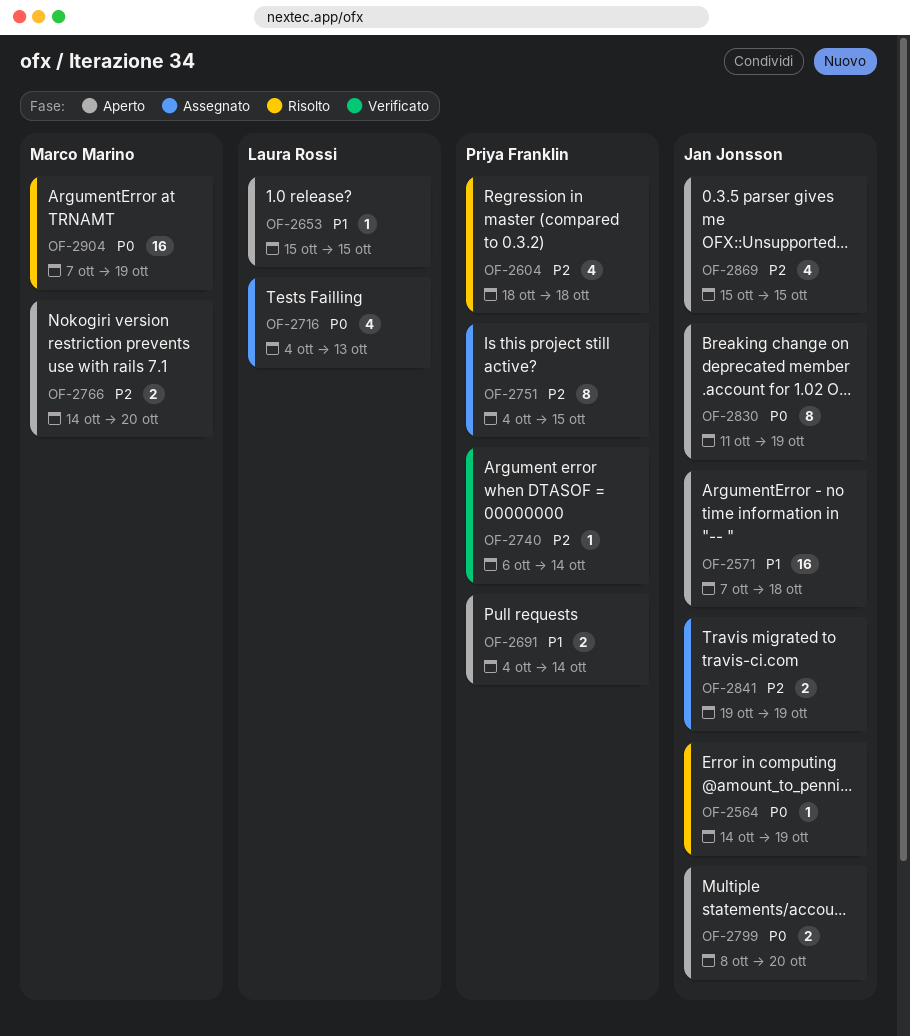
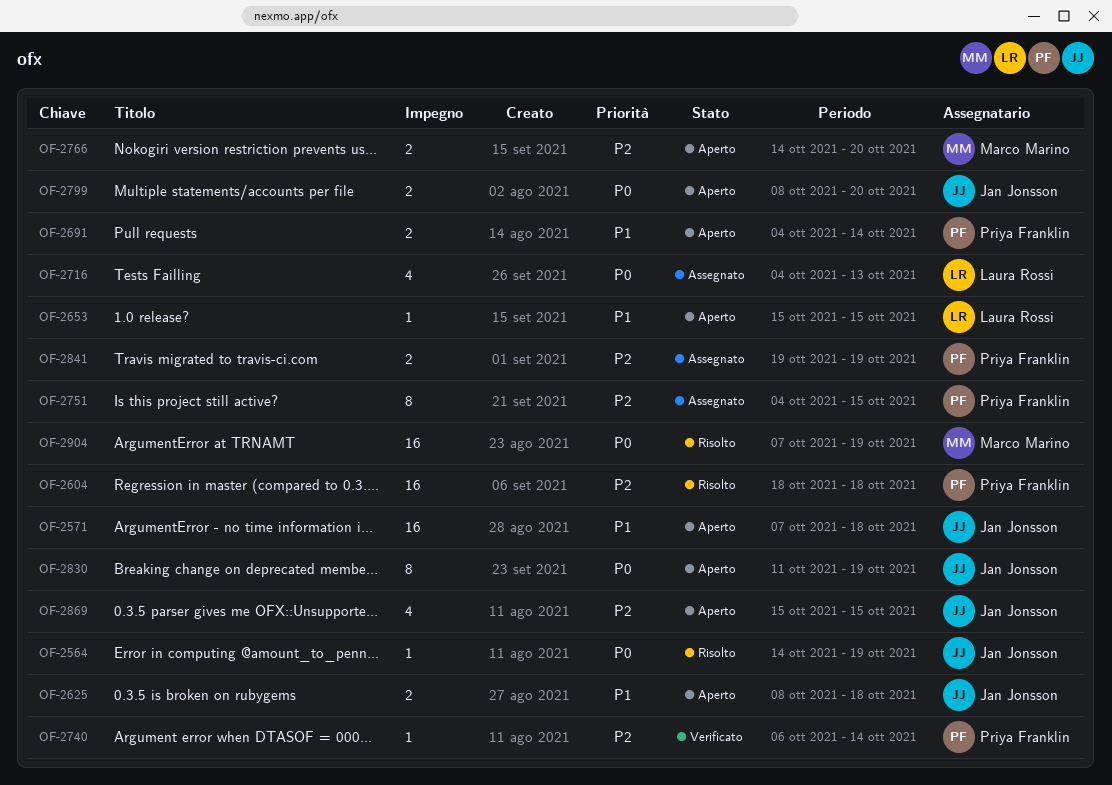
OF-2604, estimate: 4 -> 16
OF-2625: none -> present
OF-2841, owner: Jan Jonsson -> Priya Franklin

